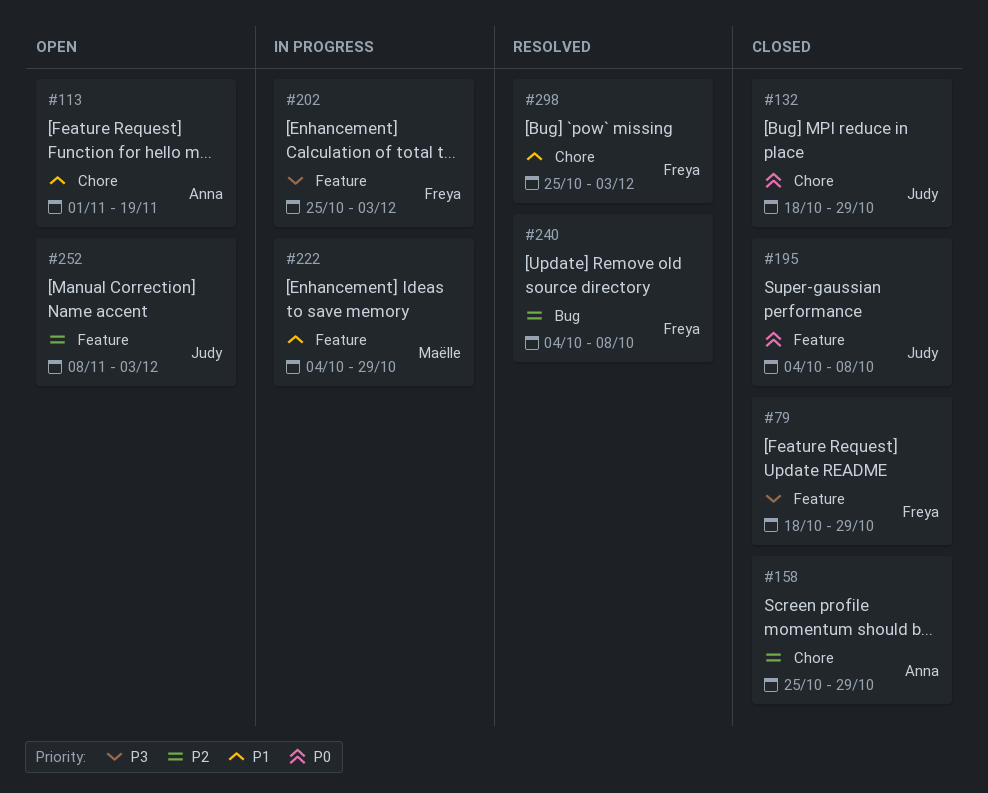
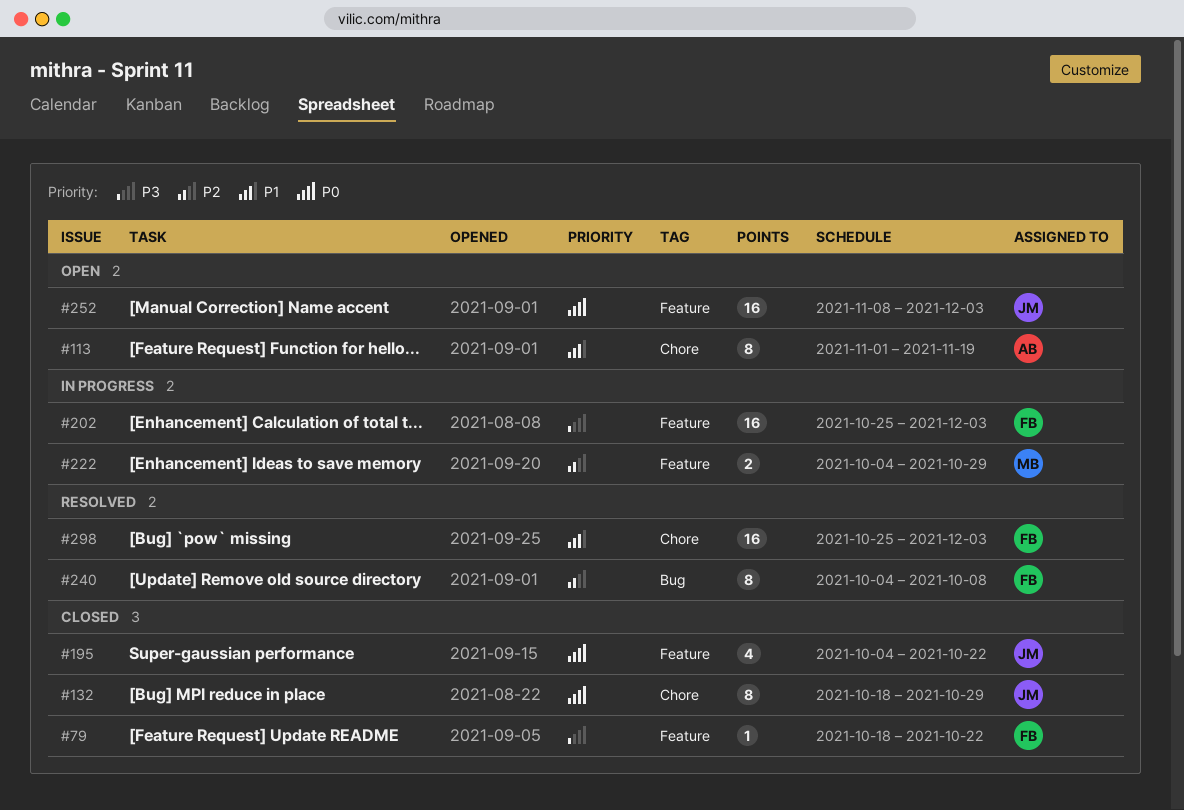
#79, due: Oct 29 -> Oct 22
#158: present -> none
#195, due: Oct 8 -> Oct 22
#222, priority: P1 -> P2
#252, priority: P2 -> P0

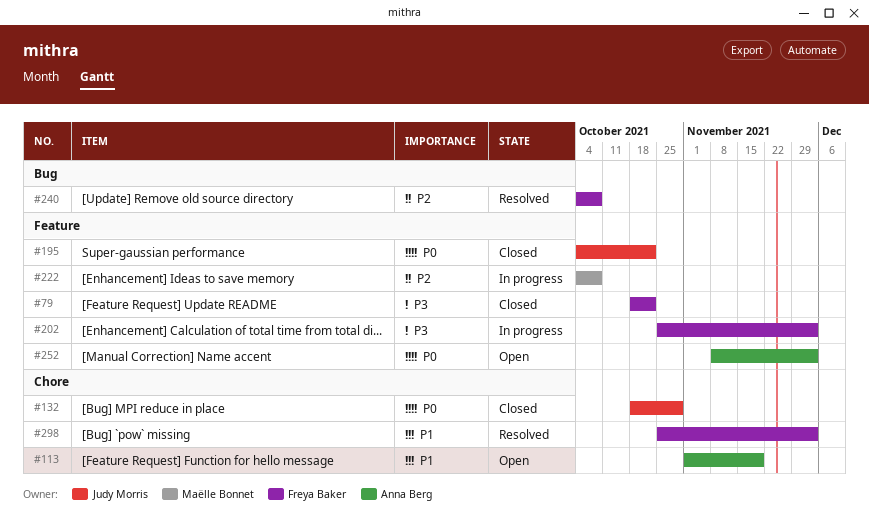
#222, due: Oct 29 -> Oct 8
#252, owner: Judy Morris -> Anna Berg

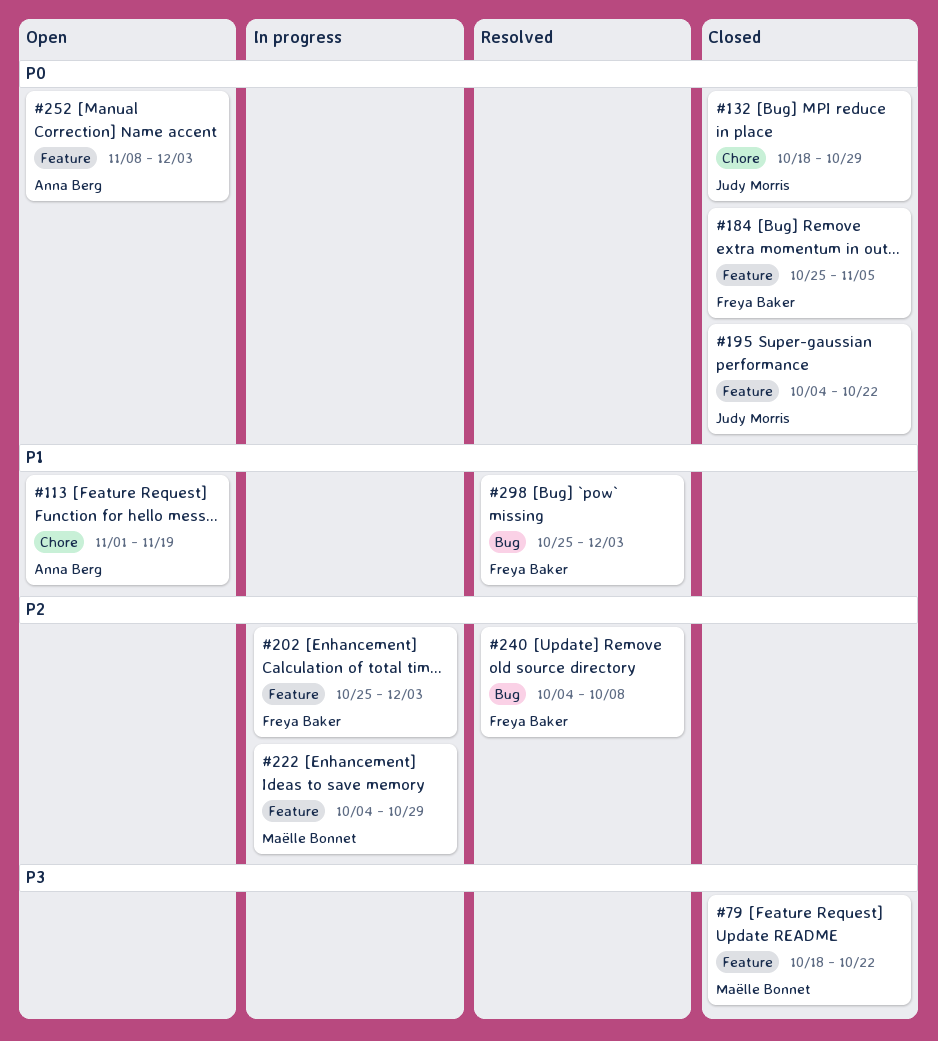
#79, owner: Freya Baker -> Maëlle Bonnet
#184: none -> present
#202, priority: P3 -> P2
#222, due: Oct 8 -> Oct 29
#298, label: Chore -> Bug

